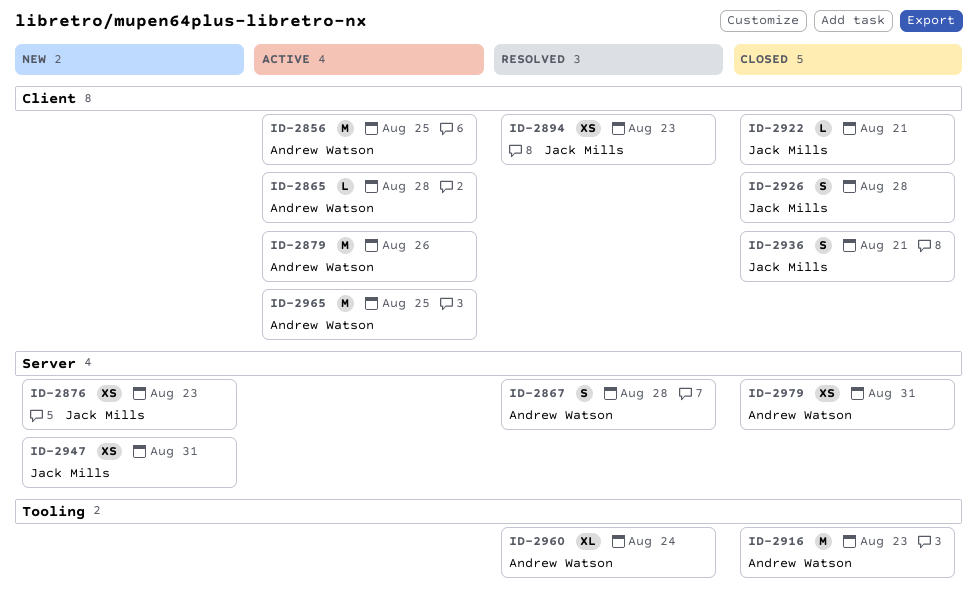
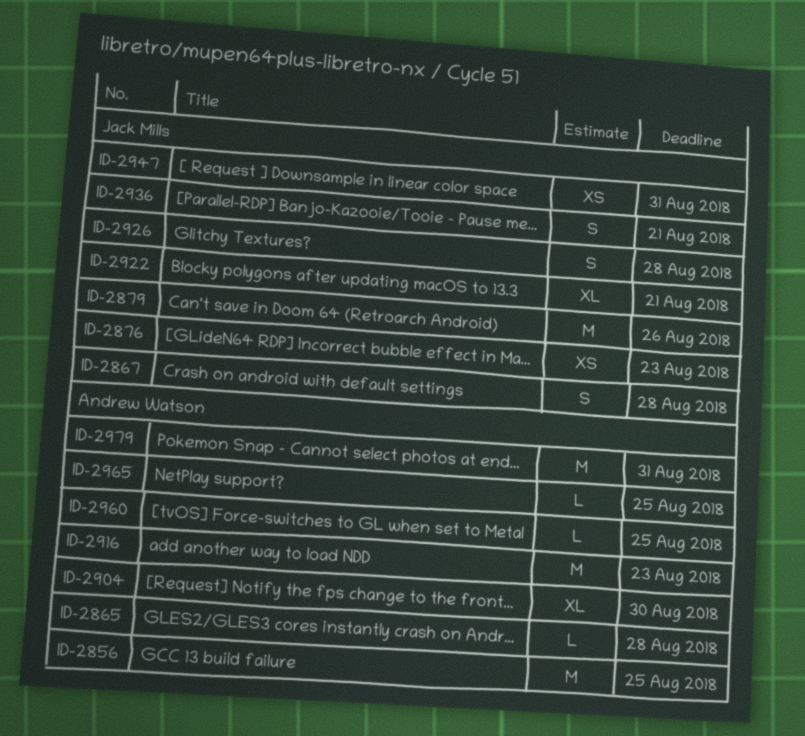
ID-2867, owner: Andrew Watson -> Jack Mills
ID-2879, owner: Andrew Watson -> Jack Mills
ID-2894: present -> none
ID-2904: none -> present
ID-2922, estimate: L -> XL
ID-2960, estimate: XL -> L
ID-2960, due: Aug 24 -> Aug 25
ID-2965, estimate: M -> L
ID-2979, estimate: XS -> M

